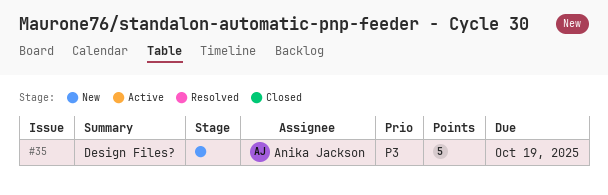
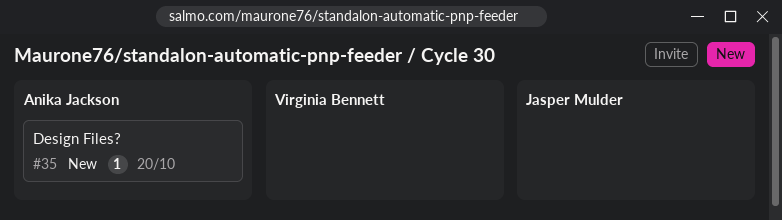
#35, estimate: 5 -> 1
#35, due: Oct 19 -> Oct 20

